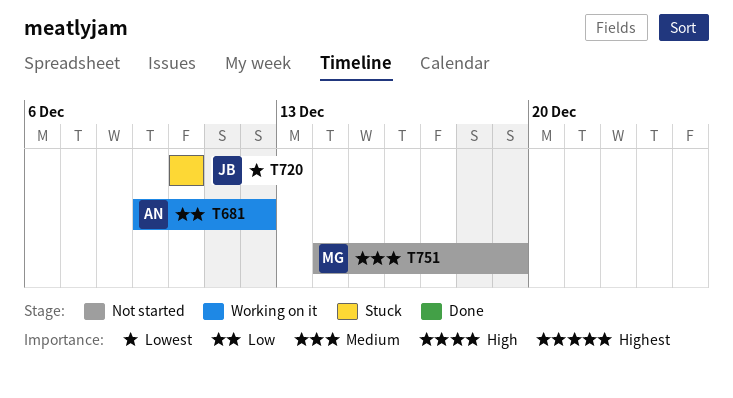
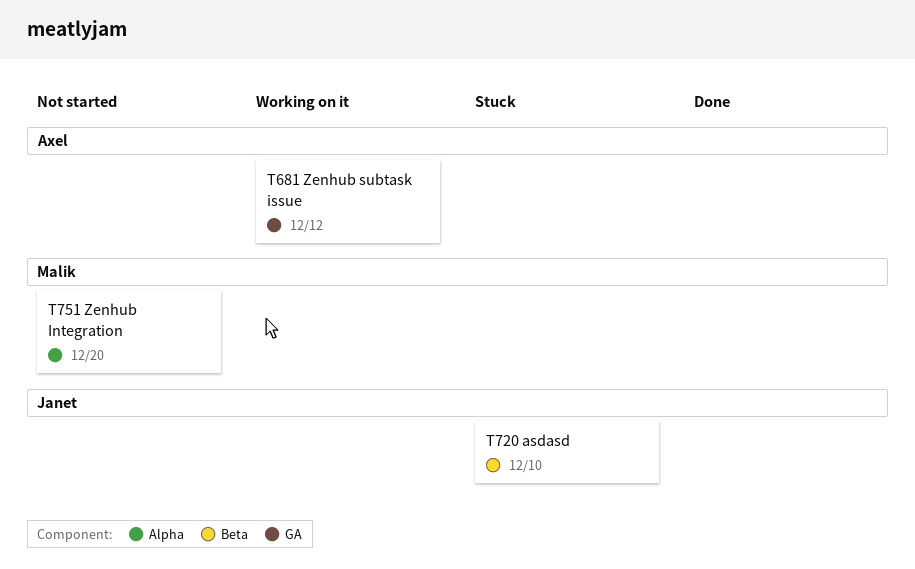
T751, due: Dec 19 -> Dec 20

